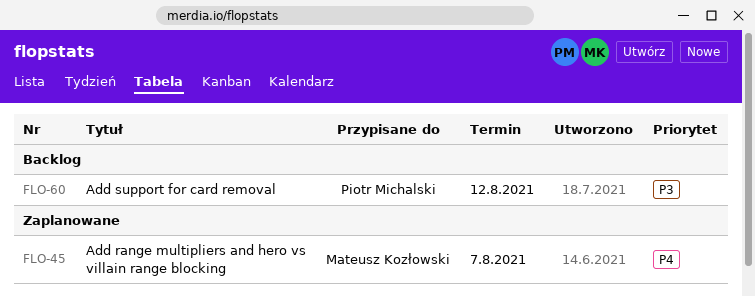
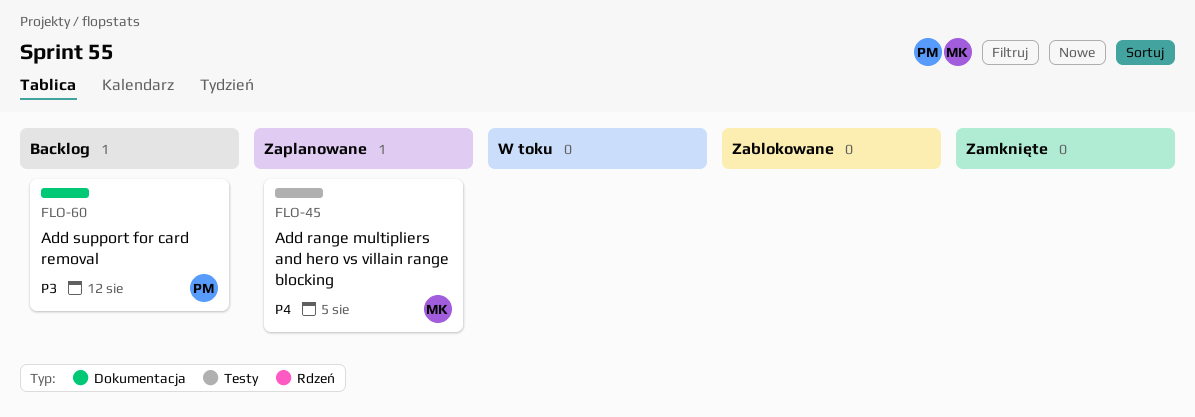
FLO-45, due: Aug 7 -> Aug 5

